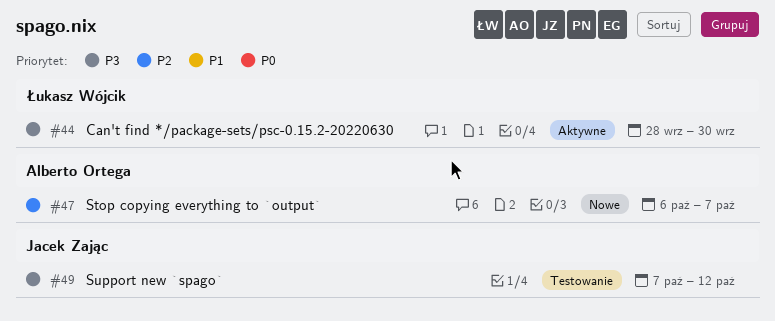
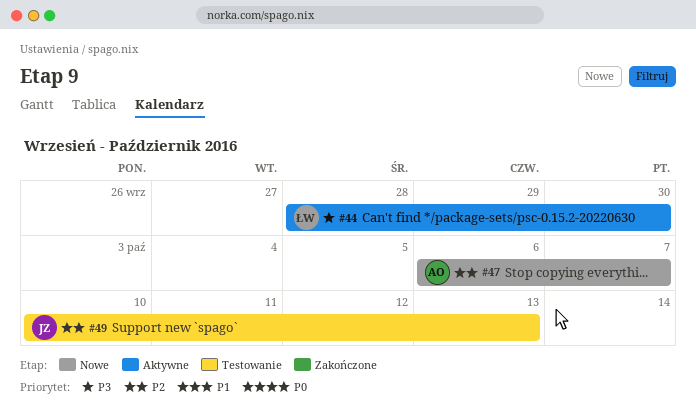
#49, priority: P3 -> P2
#49, start: Oct 7 -> Oct 10
#49, due: Oct 12 -> Oct 13

